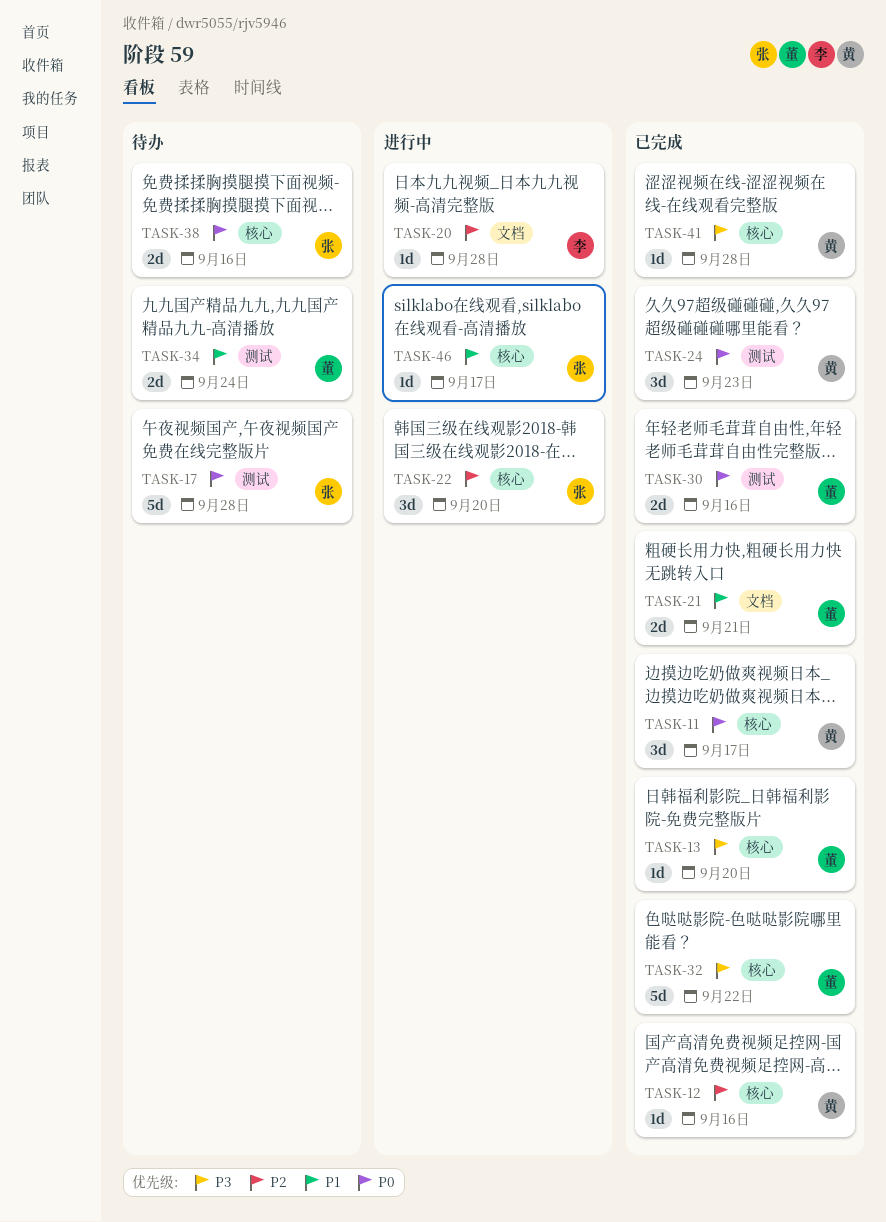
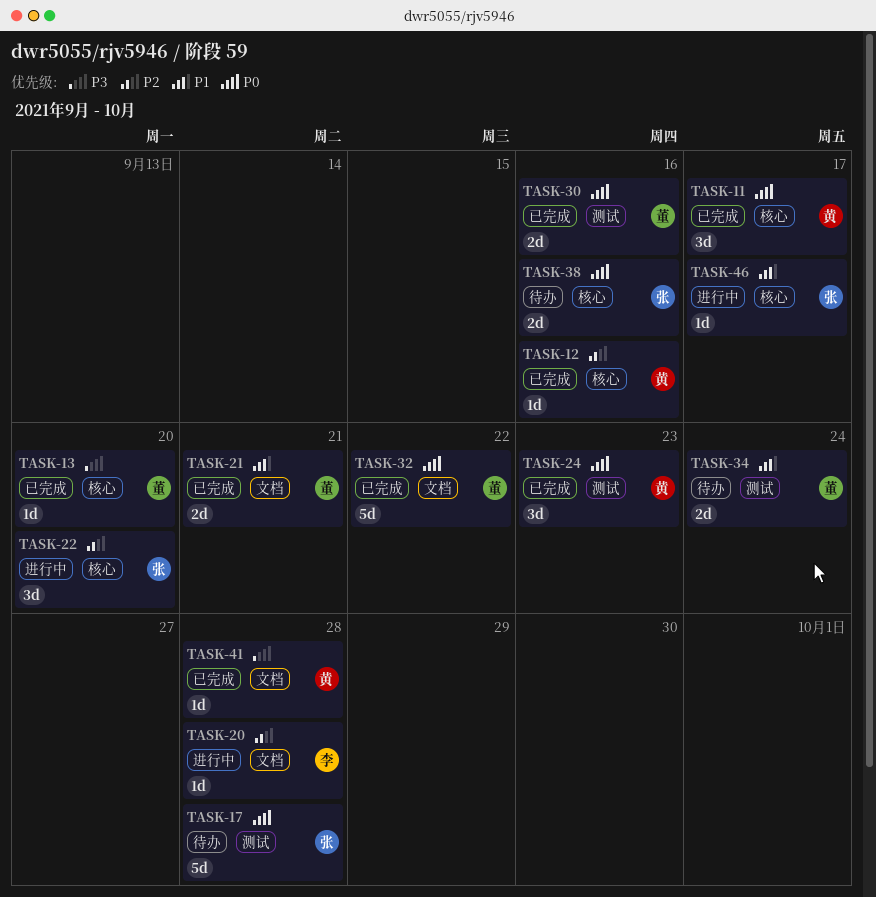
TASK-32, priority: P3 -> P0
TASK-32, label: 核心 -> 文档
TASK-41, label: 核心 -> 文档

